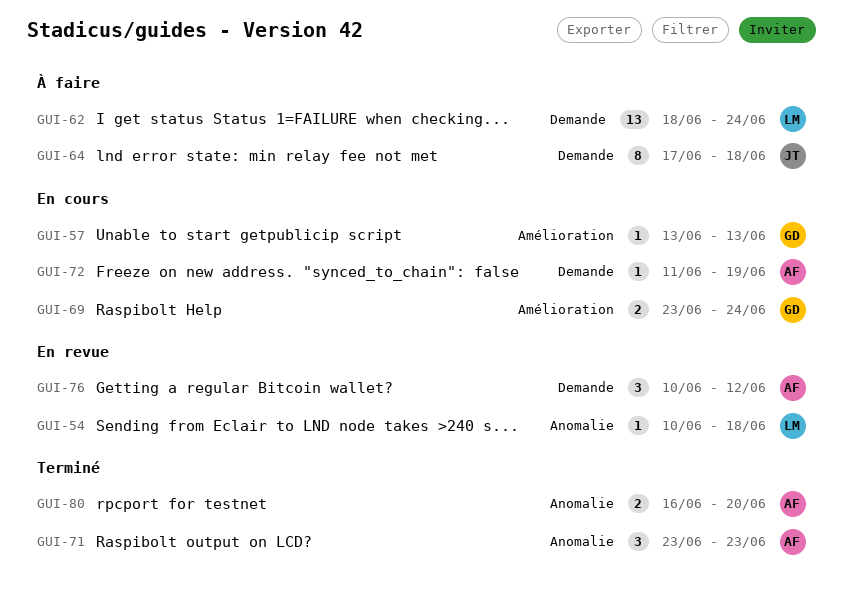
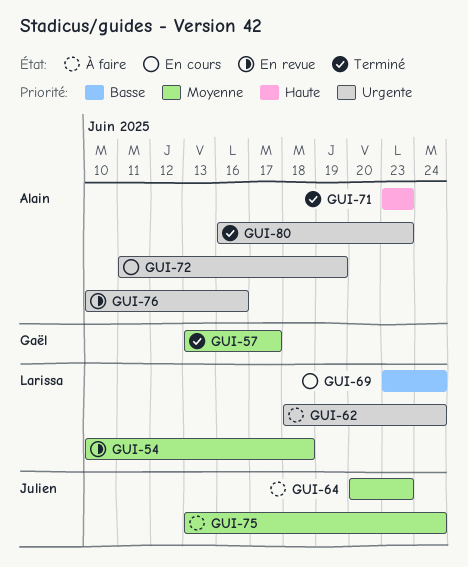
GUI-57, status: En cours -> Terminé
GUI-57, due: Jun 13 -> Jun 17
GUI-64, start: Jun 17 -> Jun 20
GUI-64, due: Jun 18 -> Jun 23
GUI-69, owner: Gaël -> Larissa
GUI-75: none -> present
GUI-76, due: Jun 12 -> Jun 16
GUI-80, due: Jun 20 -> Jun 23

